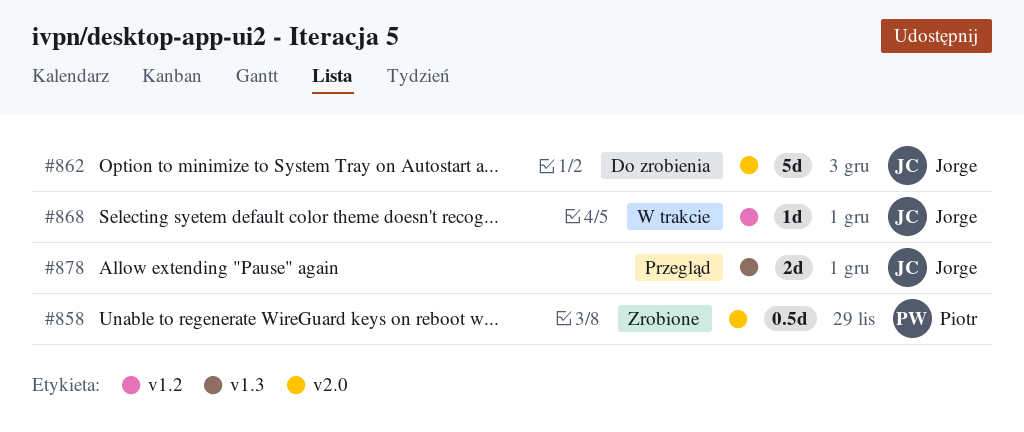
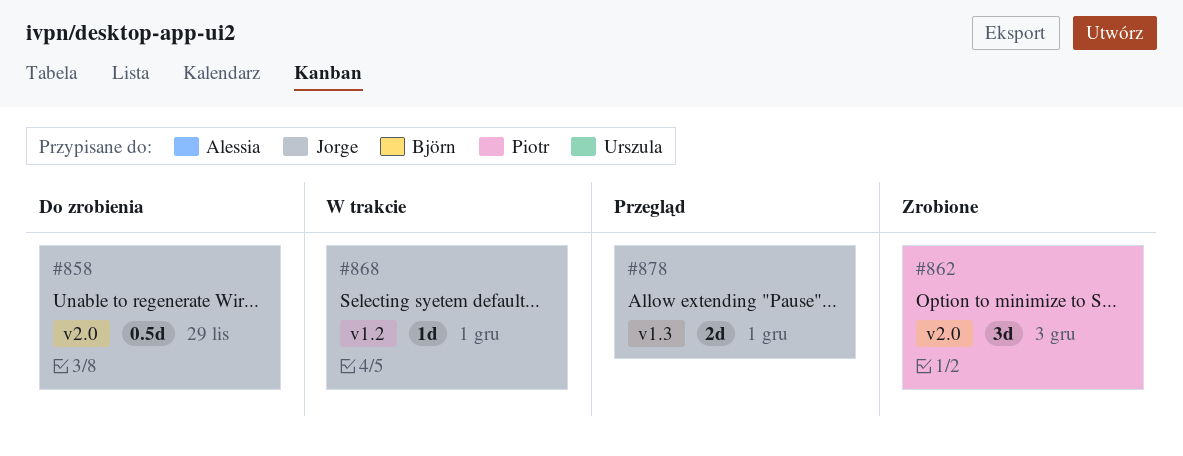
#858, status: Zrobione -> Do zrobienia
#858, owner: Piotr -> Jorge
#862, status: Do zrobienia -> Zrobione
#862, owner: Jorge -> Piotr
#862, estimate: 5d -> 3d

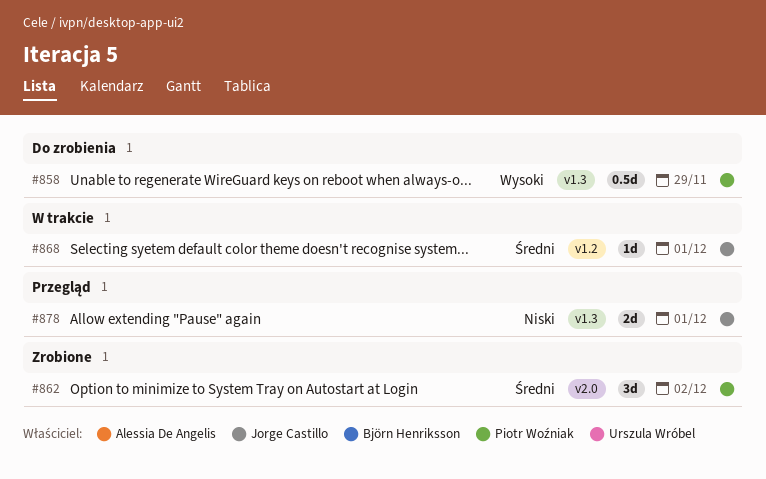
#858, owner: Jorge Castillo -> Piotr Woźniak
#858, label: v2.0 -> v1.3
#862, due: Dec 3 -> Dec 2

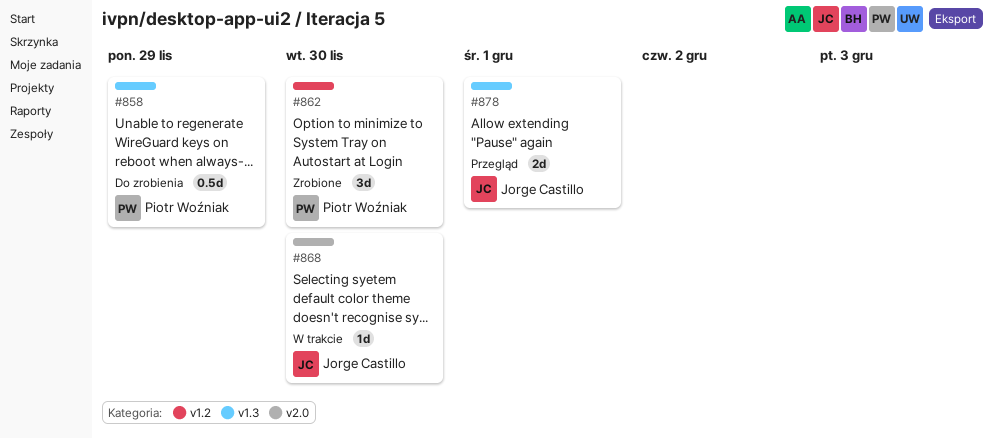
#862, label: v2.0 -> v1.2
#862, due: Dec 2 -> Nov 30
#868, label: v1.2 -> v2.0
#868, due: Dec 1 -> Nov 30

